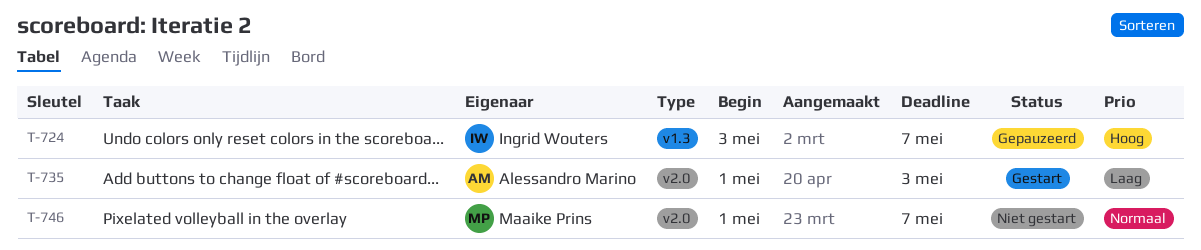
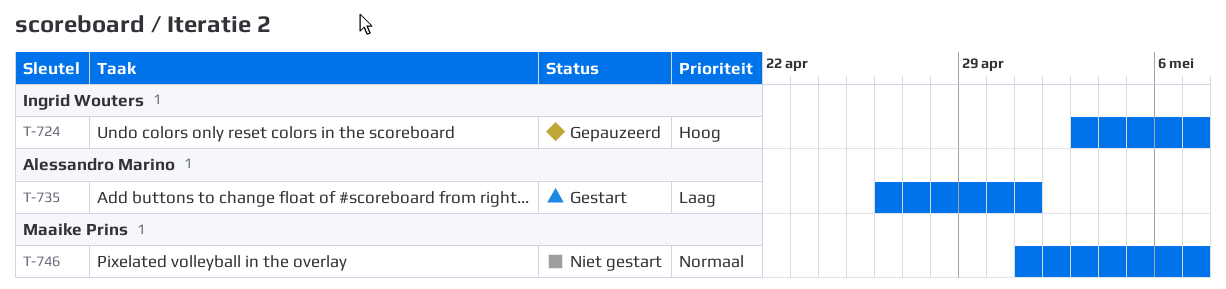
T-735, start: May 1 -> Apr 26
T-735, due: May 3 -> May 1

